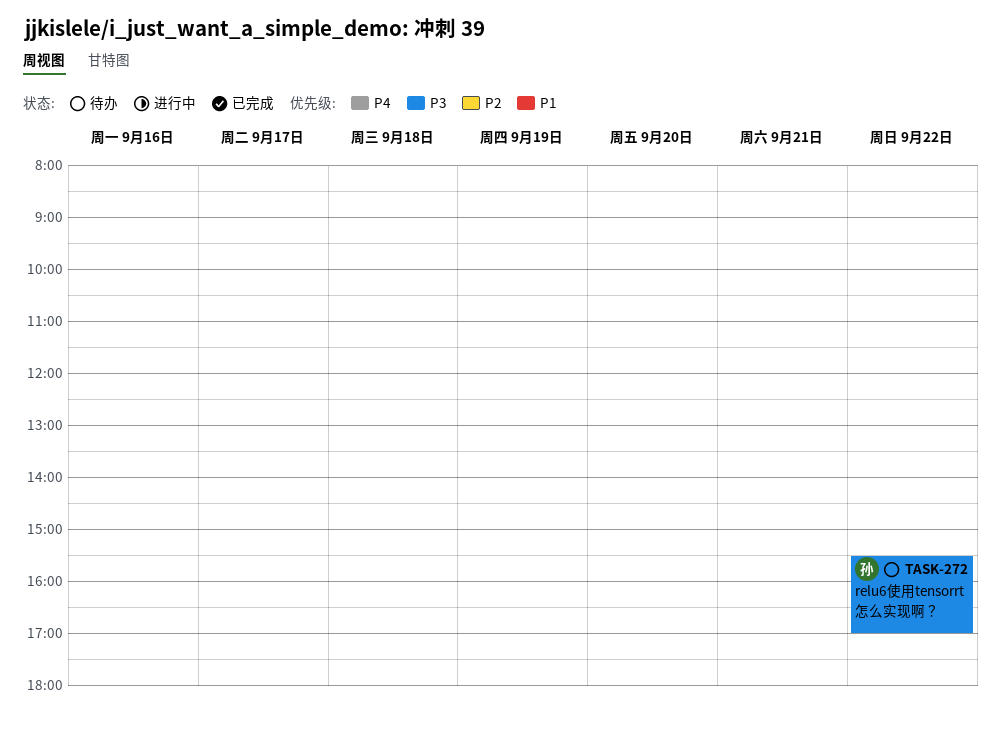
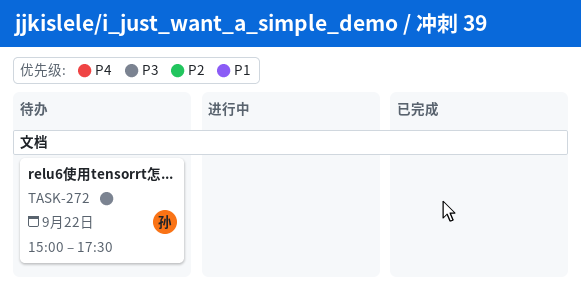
TASK-272, begins: 15:30 -> 15:00
TASK-272, ends: 17:00 -> 17:30

